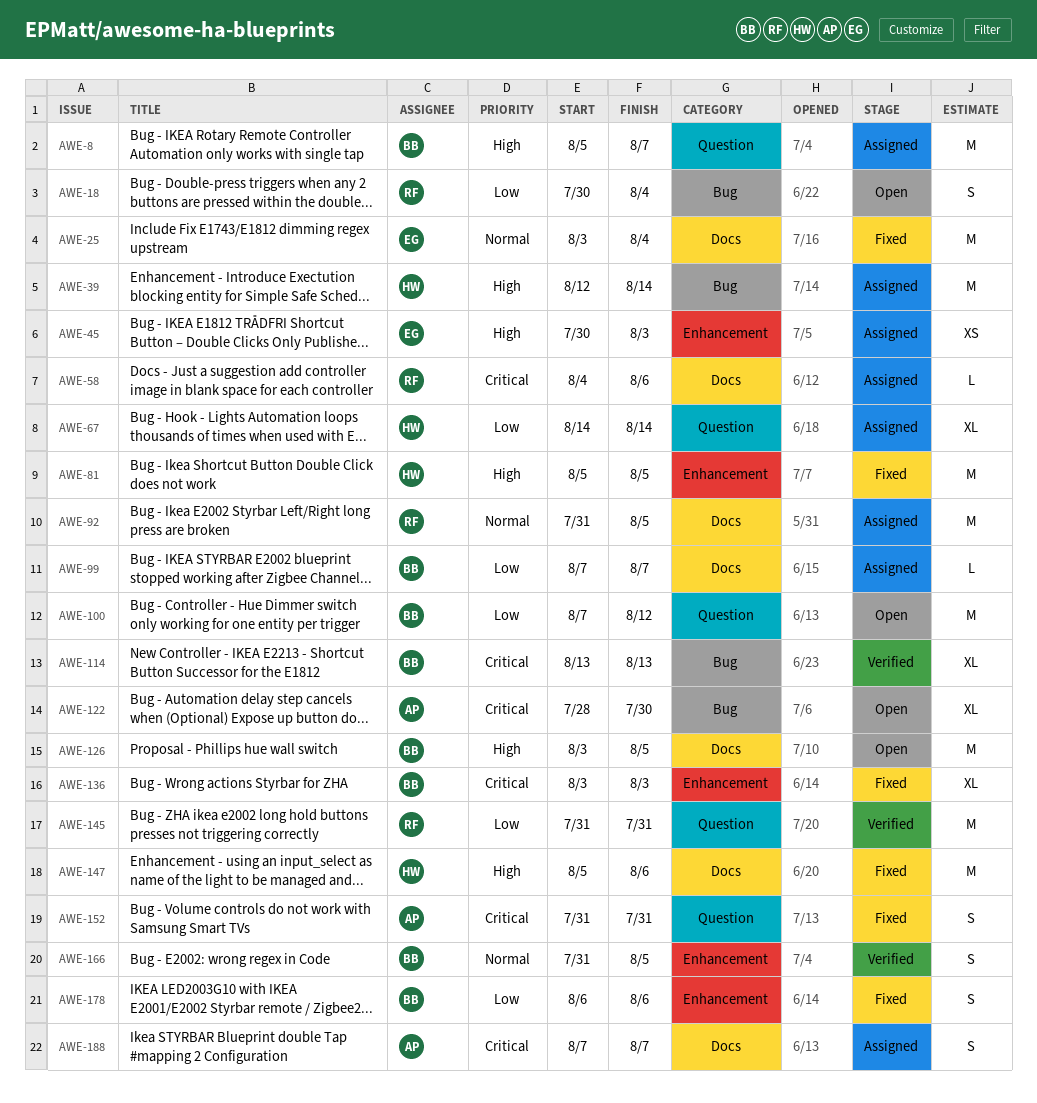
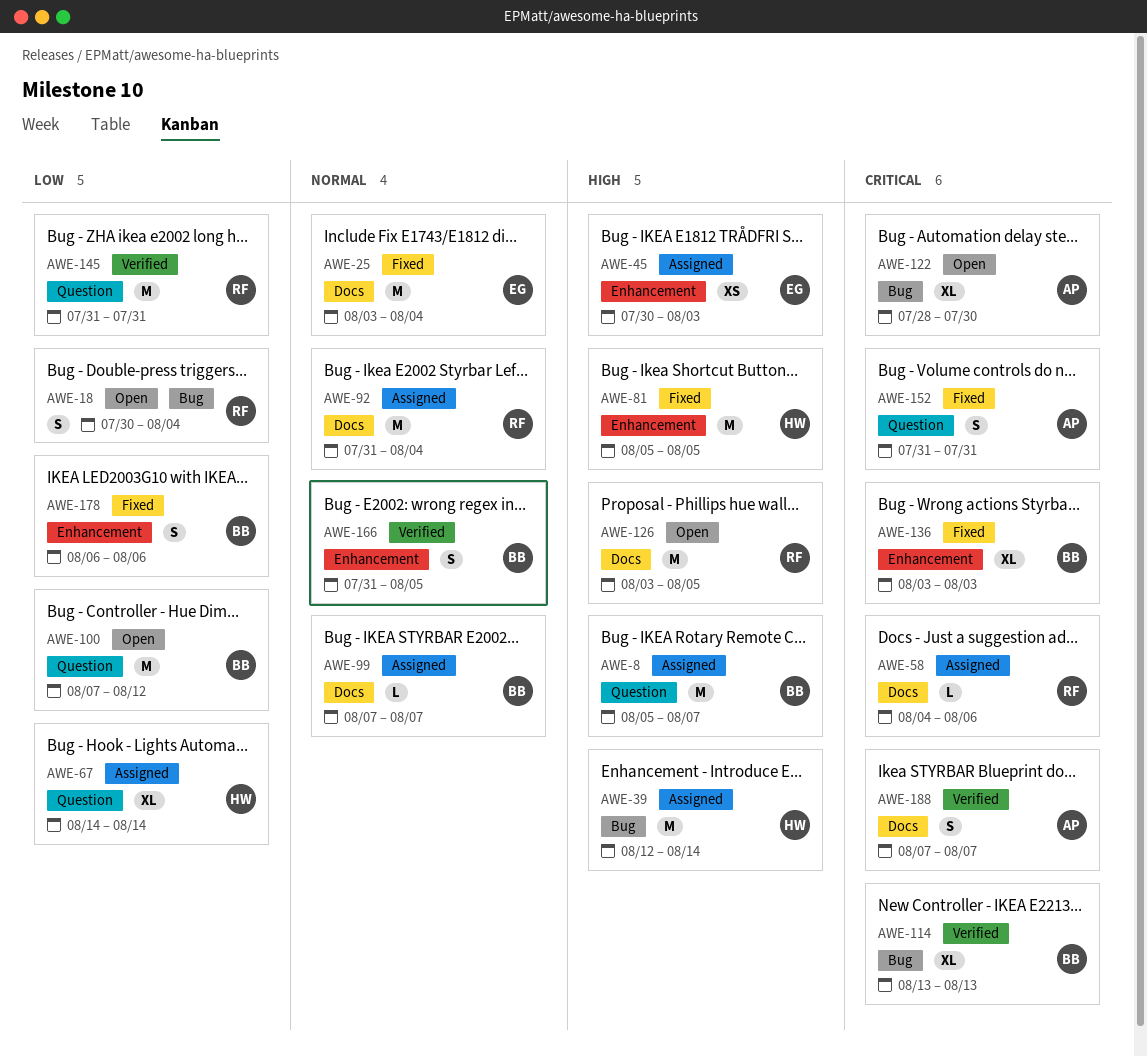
AWE-92, due: Aug 5 -> Aug 4
AWE-99, priority: Low -> Normal
AWE-126, owner: BB -> RF
AWE-147: present -> none
AWE-188, status: Assigned -> Verified

